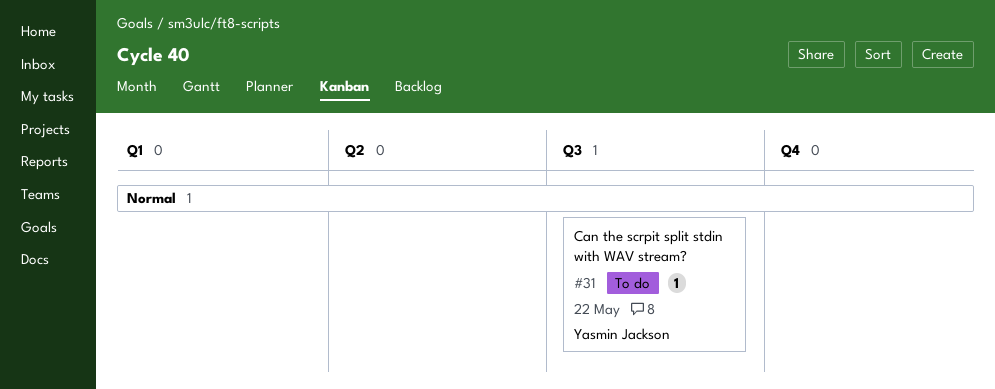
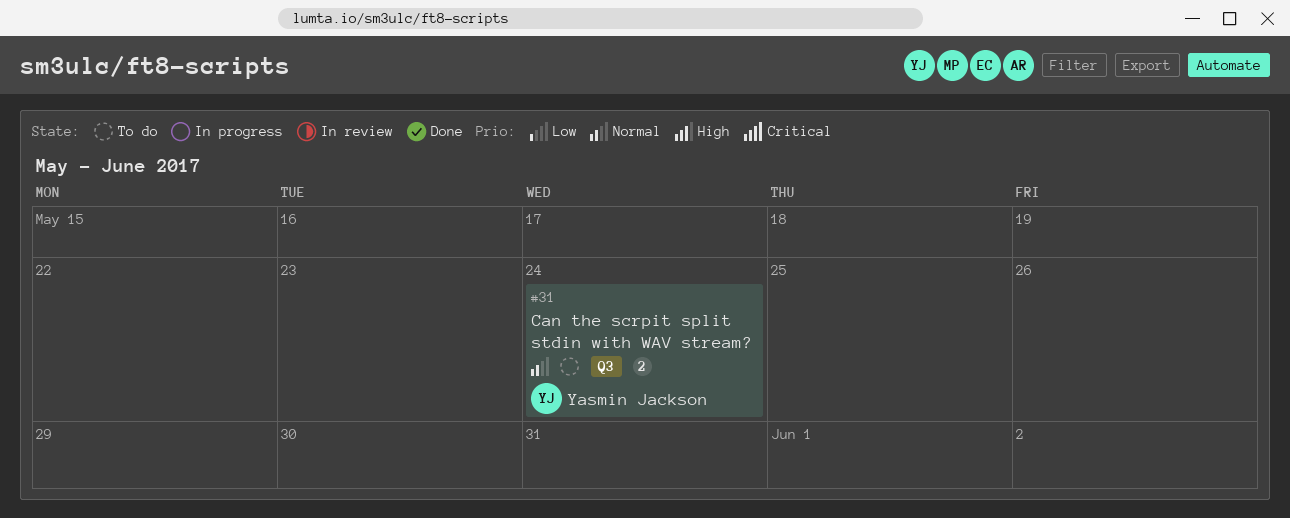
#31, estimate: 1 -> 2
#31, due: May 22 -> May 24

